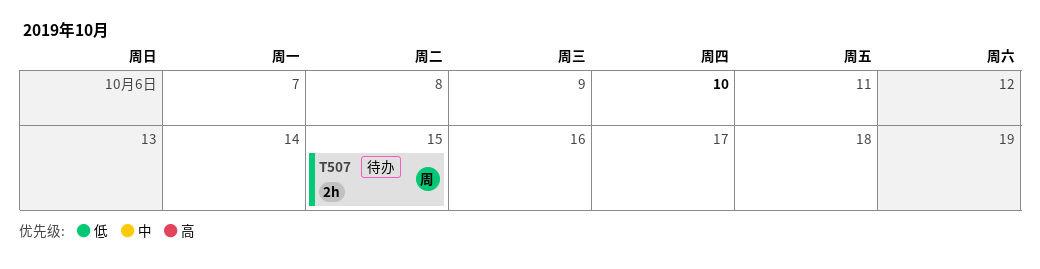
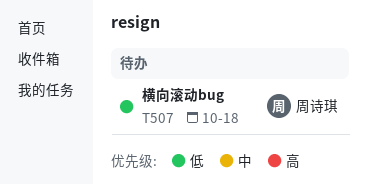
T507, due: Oct 15 -> Oct 18

